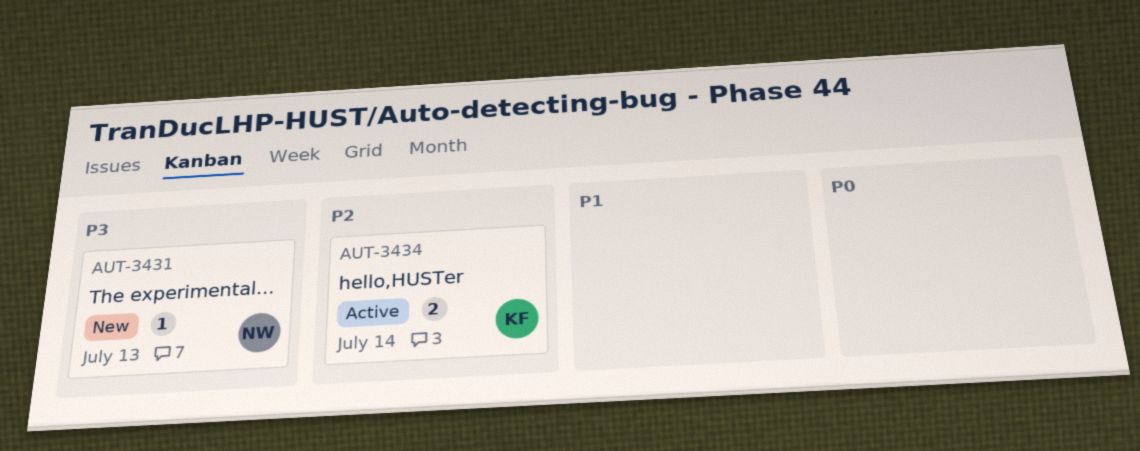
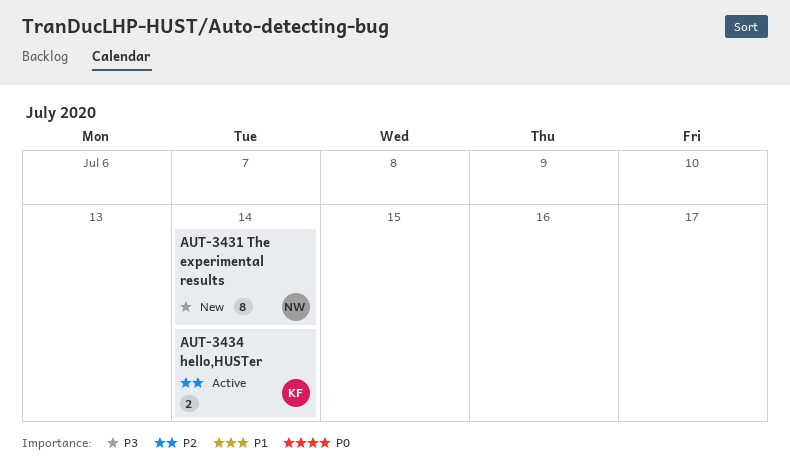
AUT-3431, estimate: 1 -> 8
AUT-3431, due: Jul 13 -> Jul 14

